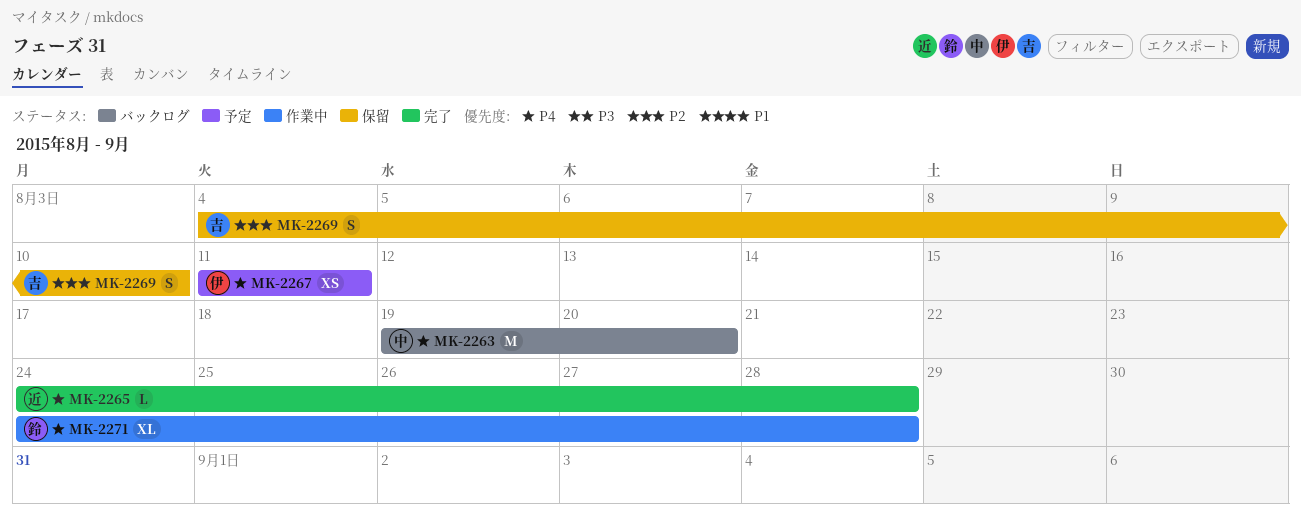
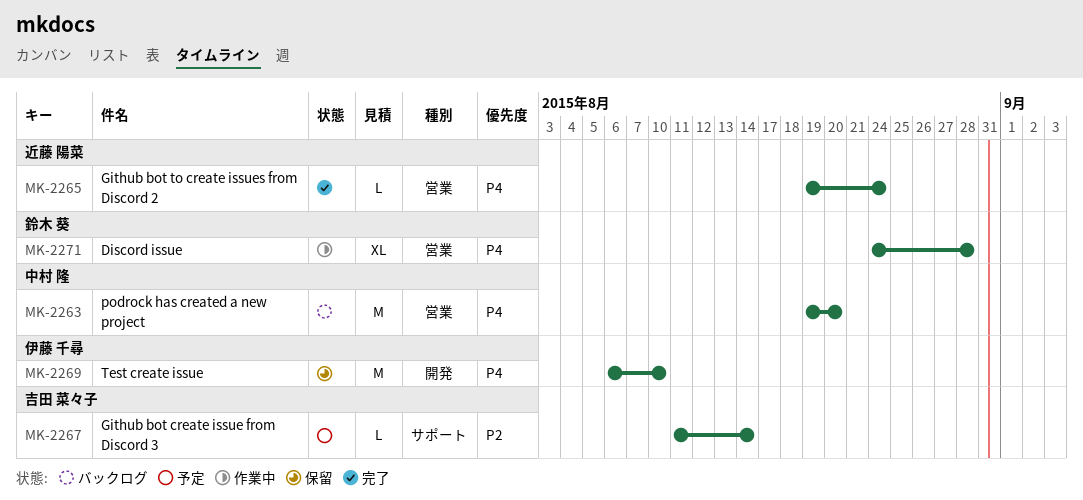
MK-2265, start: Aug 24 -> Aug 19
MK-2265, due: Aug 28 -> Aug 24
MK-2267, owner: 伊藤 千尋 -> 吉田 菜々子
MK-2267, priority: P4 -> P2
MK-2267, estimate: XS -> L
MK-2267, due: Aug 11 -> Aug 14
MK-2269, owner: 吉田 菜々子 -> 伊藤 千尋
MK-2269, priority: P2 -> P4
MK-2269, estimate: S -> M
MK-2269, start: Aug 4 -> Aug 6

